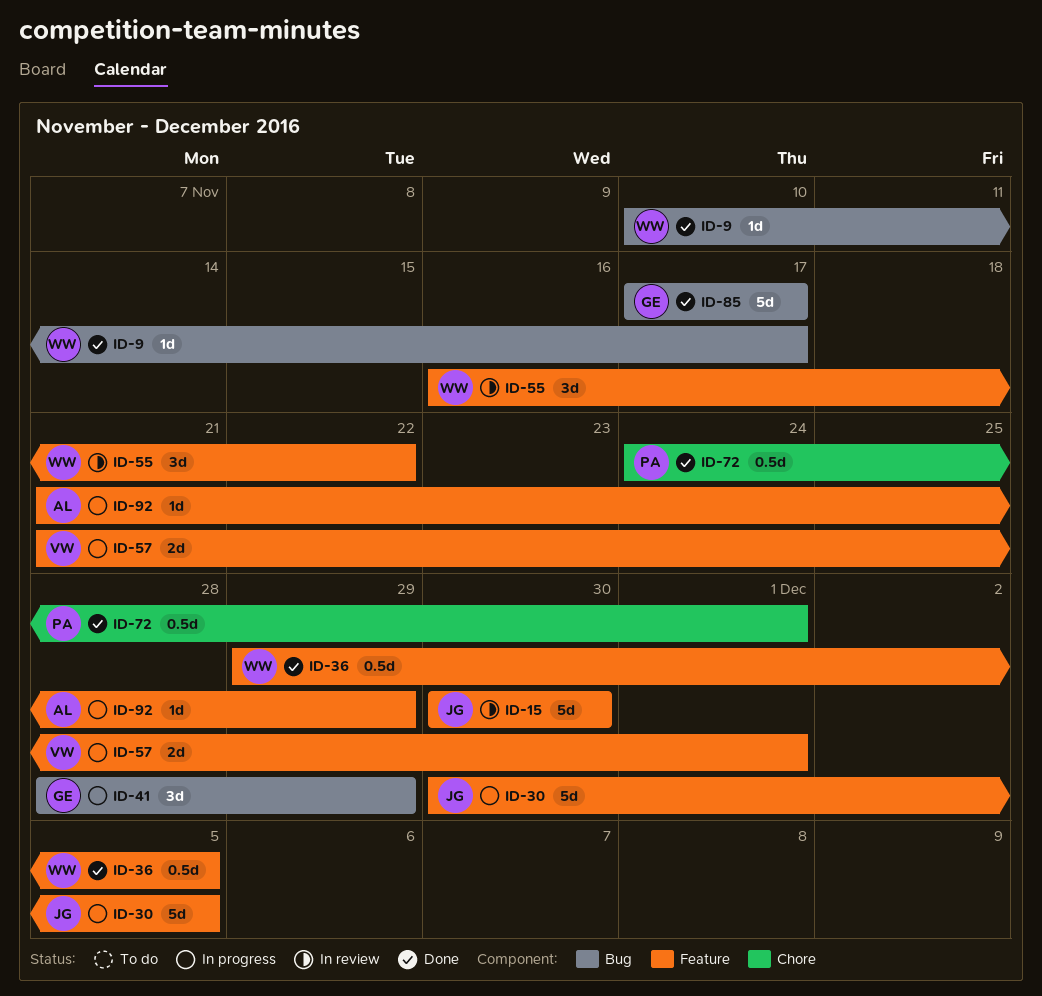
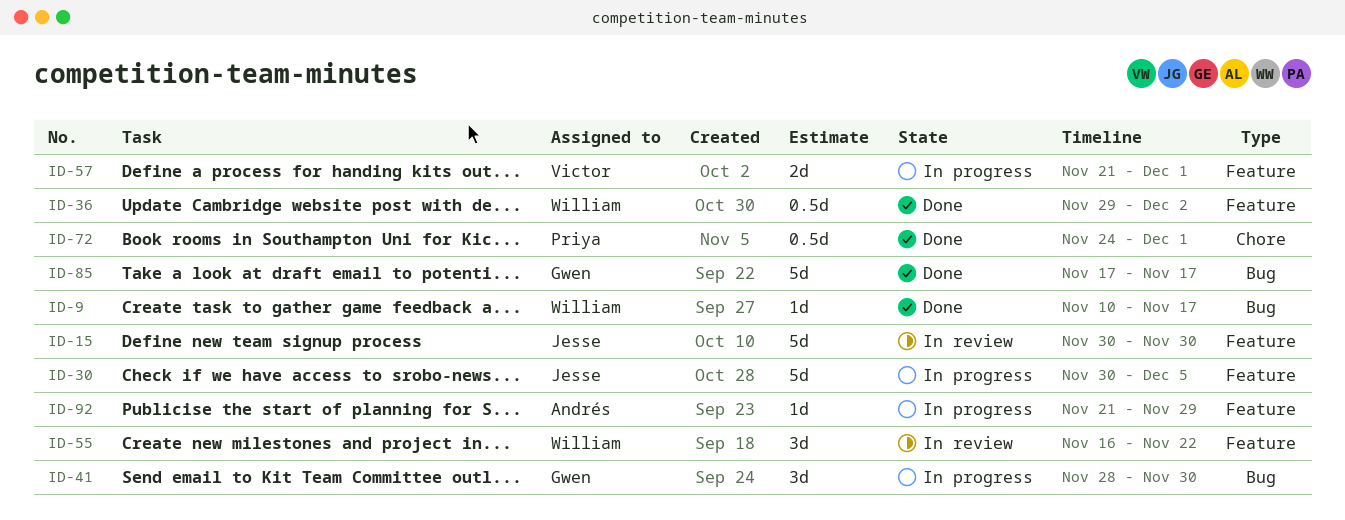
ID-36, due: Dec 5 -> Dec 2
ID-41, due: Nov 29 -> Nov 30

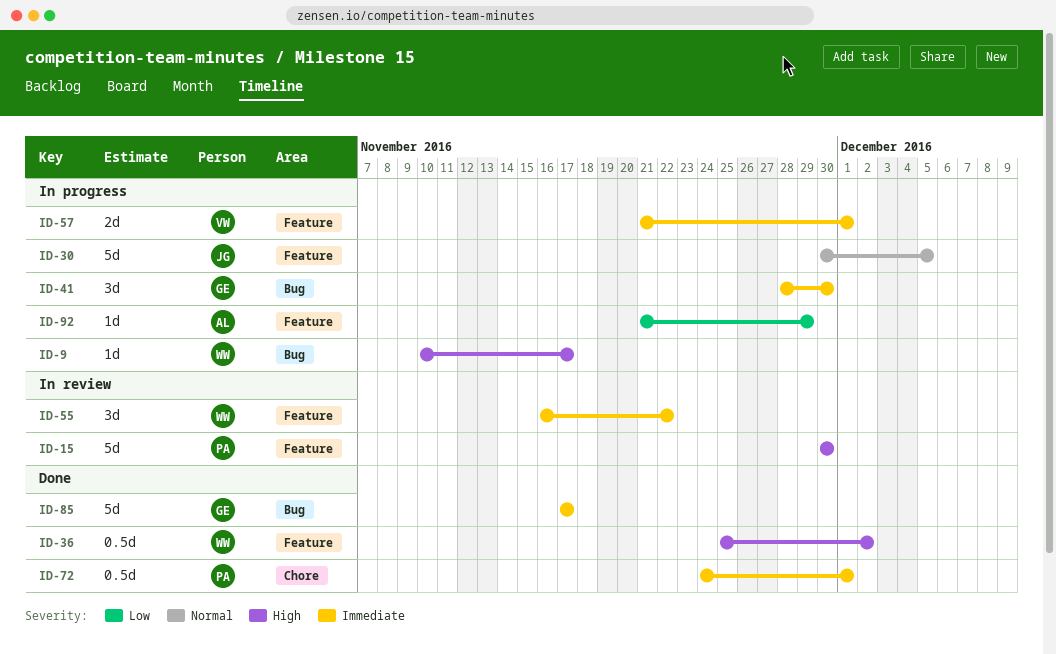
ID-9, status: Done -> In progress
ID-15, owner: Jesse -> Priya
ID-36, start: Nov 29 -> Nov 25

